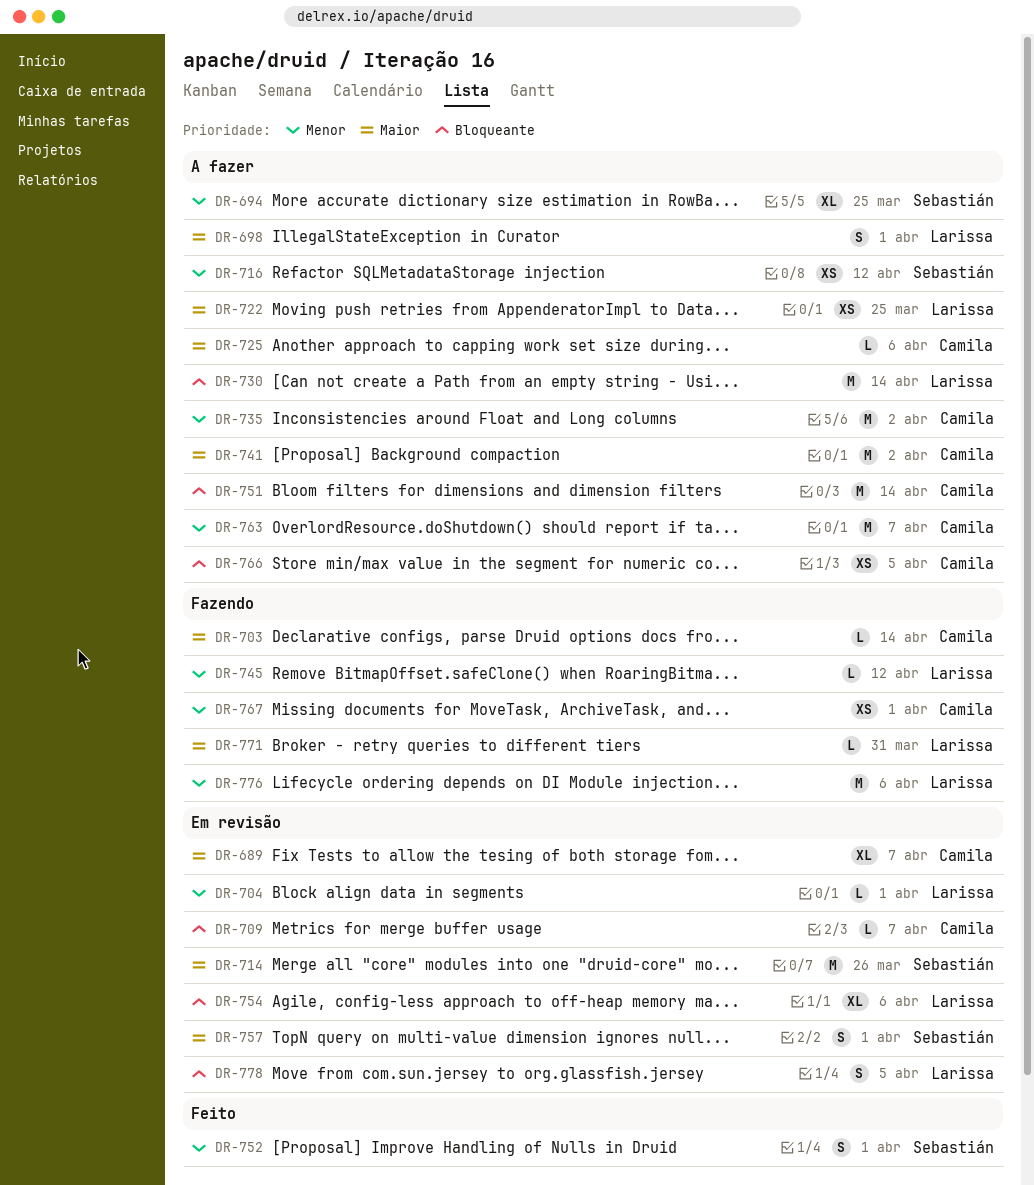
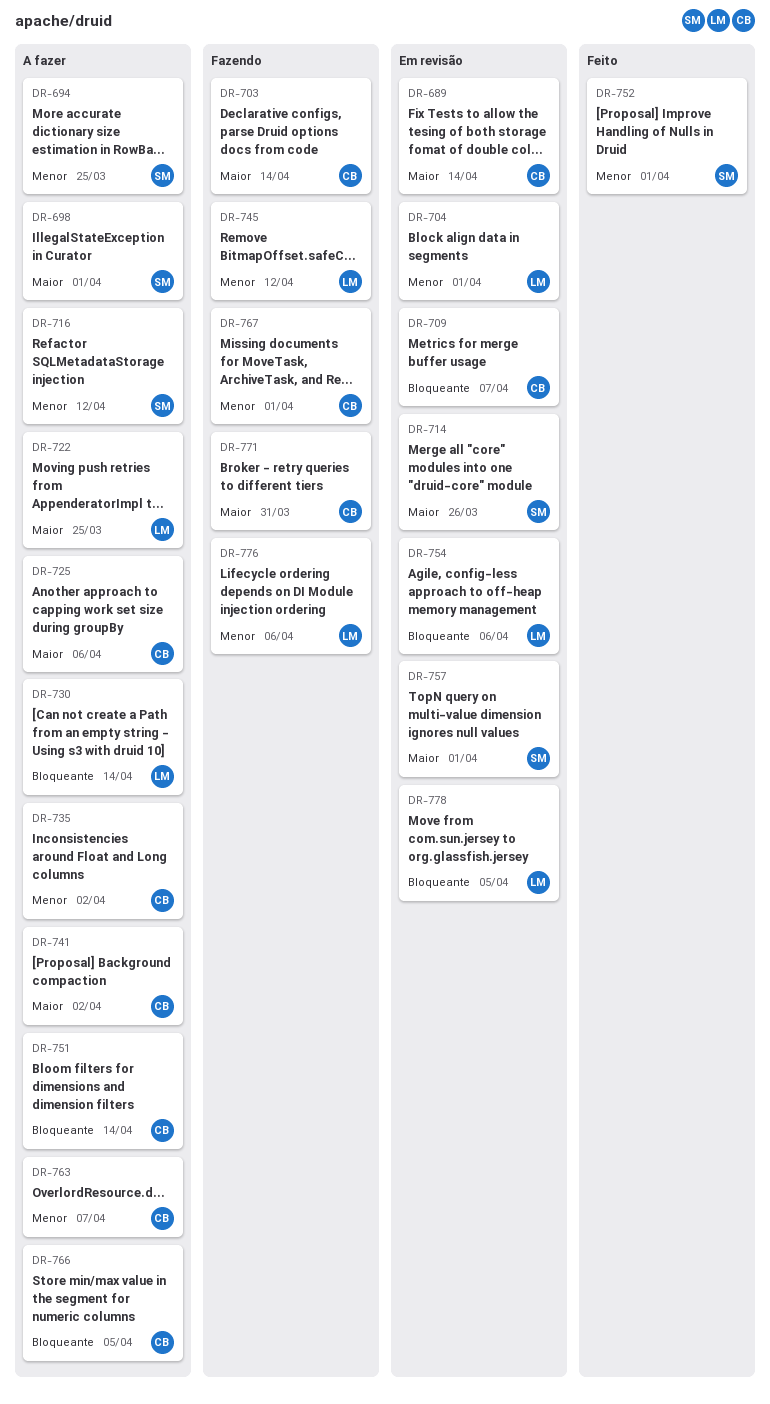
DR-689, due: Apr 7 -> Apr 14
DR-698, owner: Larissa -> Sebastián
DR-771, owner: Larissa -> Camila

